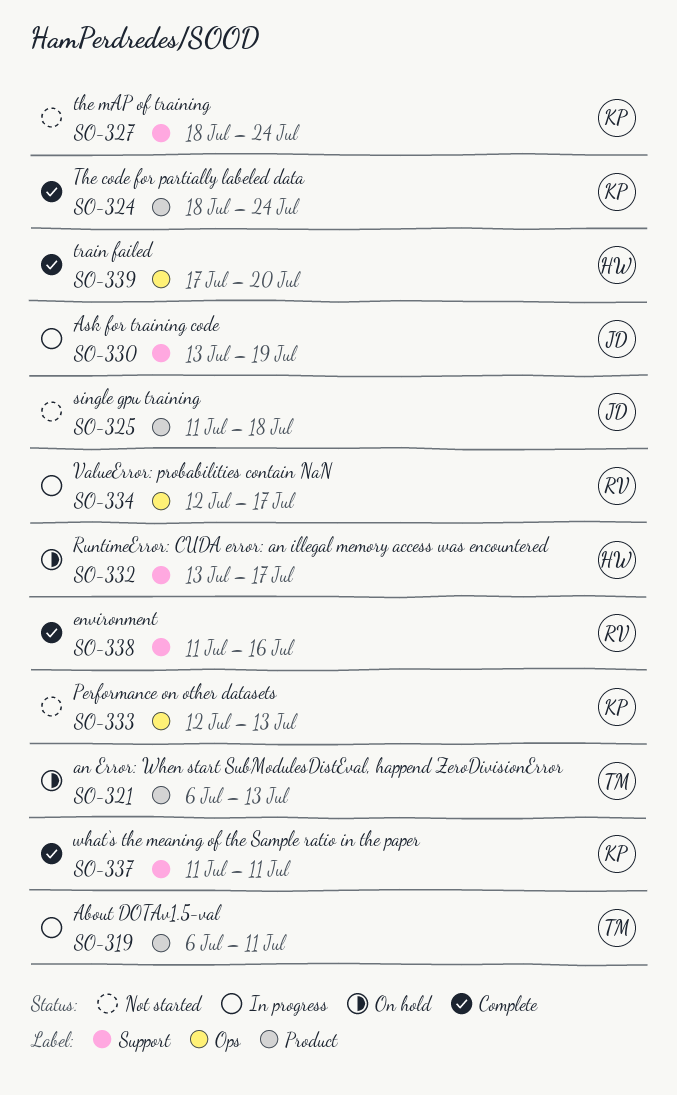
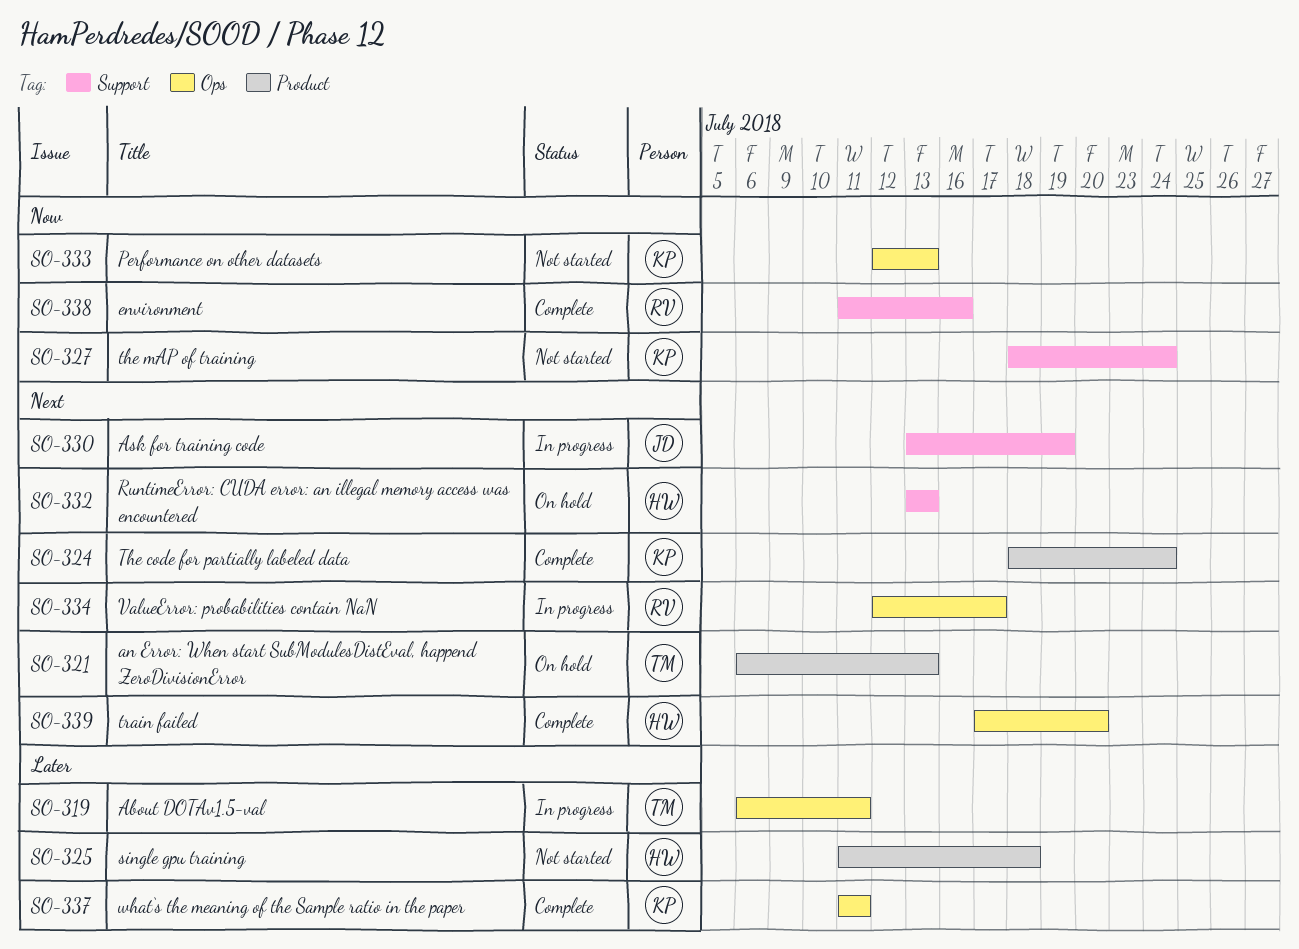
SO-319, label: Product -> Ops
SO-325, owner: JD -> HW
SO-332, due: Jul 17 -> Jul 13
SO-337, label: Support -> Ops

